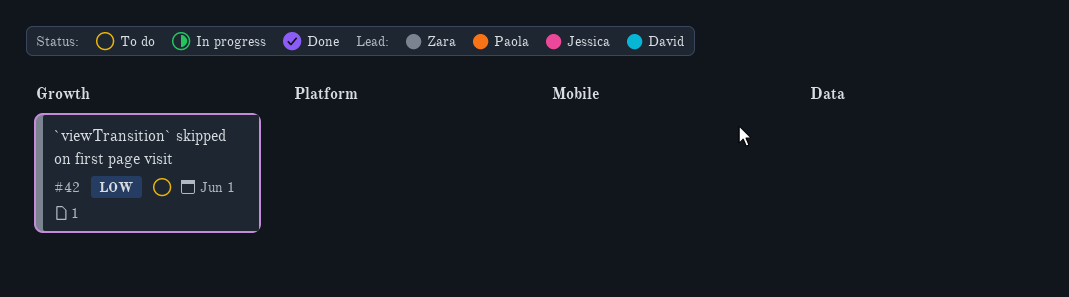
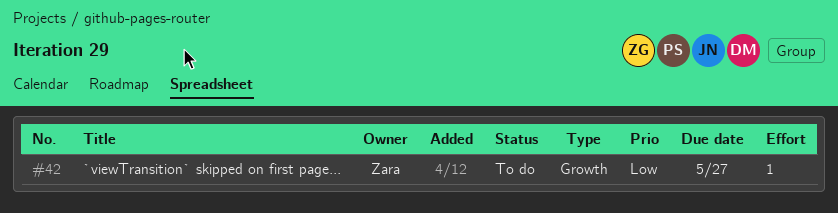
#42, due: Jun 1 -> May 27

